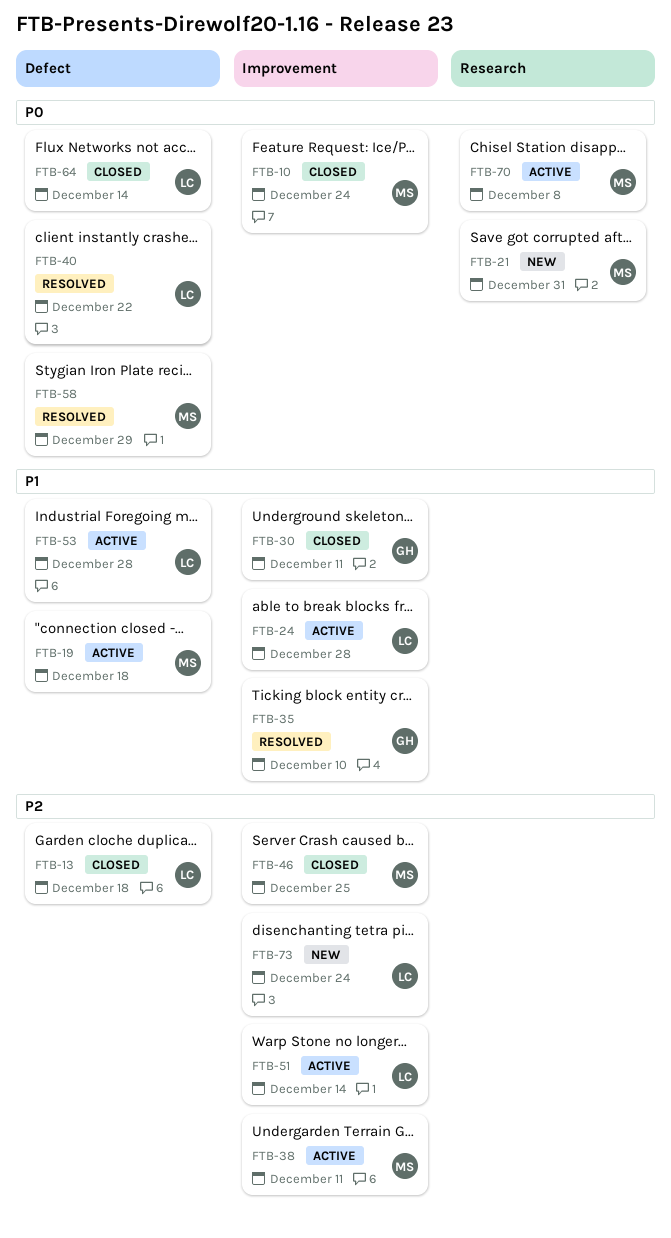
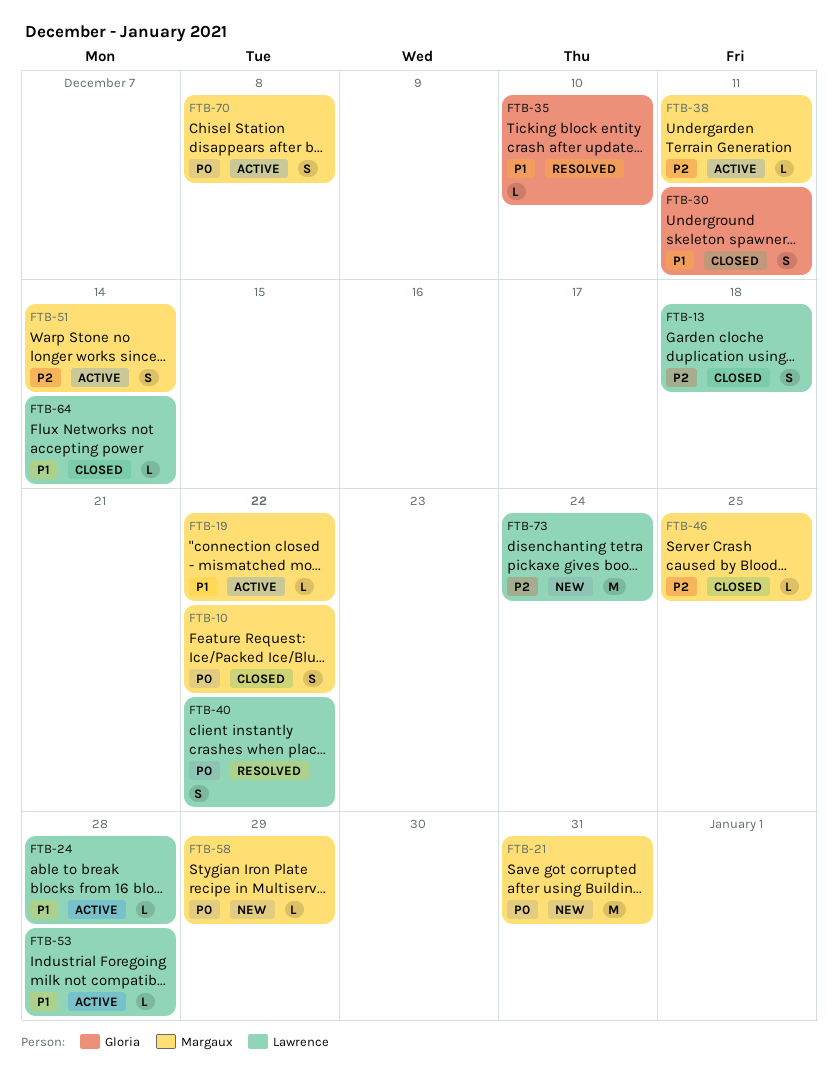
FTB-10, due: Dec 24 -> Dec 22
FTB-19, due: Dec 18 -> Dec 22
FTB-51, owner: Lawrence -> Margaux
FTB-58, status: Resolved -> New
FTB-64, priority: P0 -> P1

